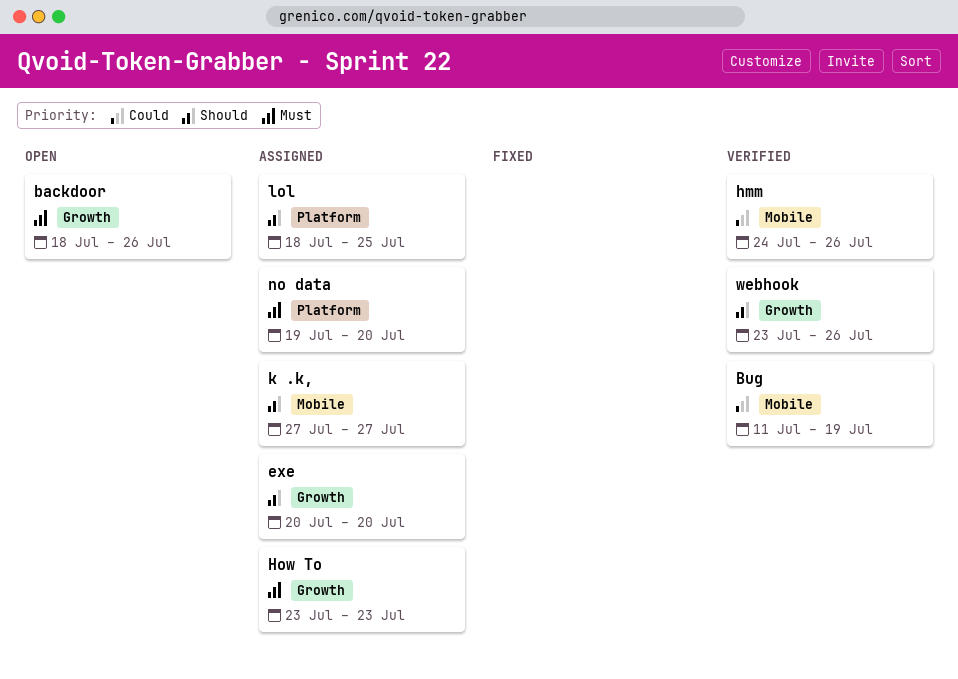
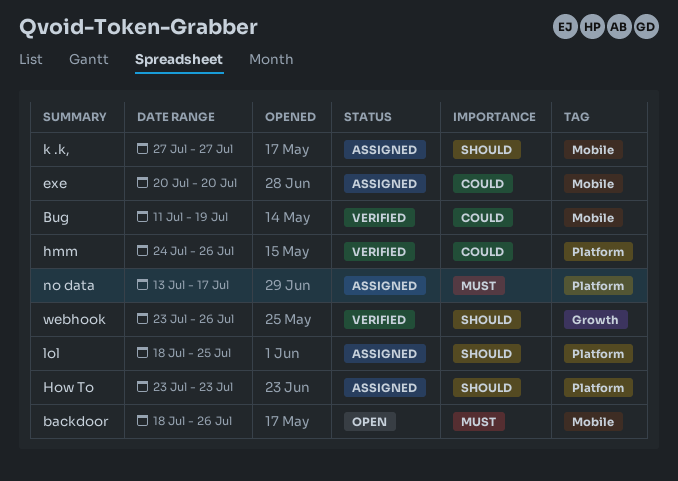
backdoor, label: Growth -> Mobile
exe, priority: Should -> Could
exe, label: Growth -> Mobile
hmm, label: Mobile -> Platform
How To, priority: Must -> Should
How To, label: Growth -> Platform
no data, start: Jul 19 -> Jul 13
no data, due: Jul 20 -> Jul 17

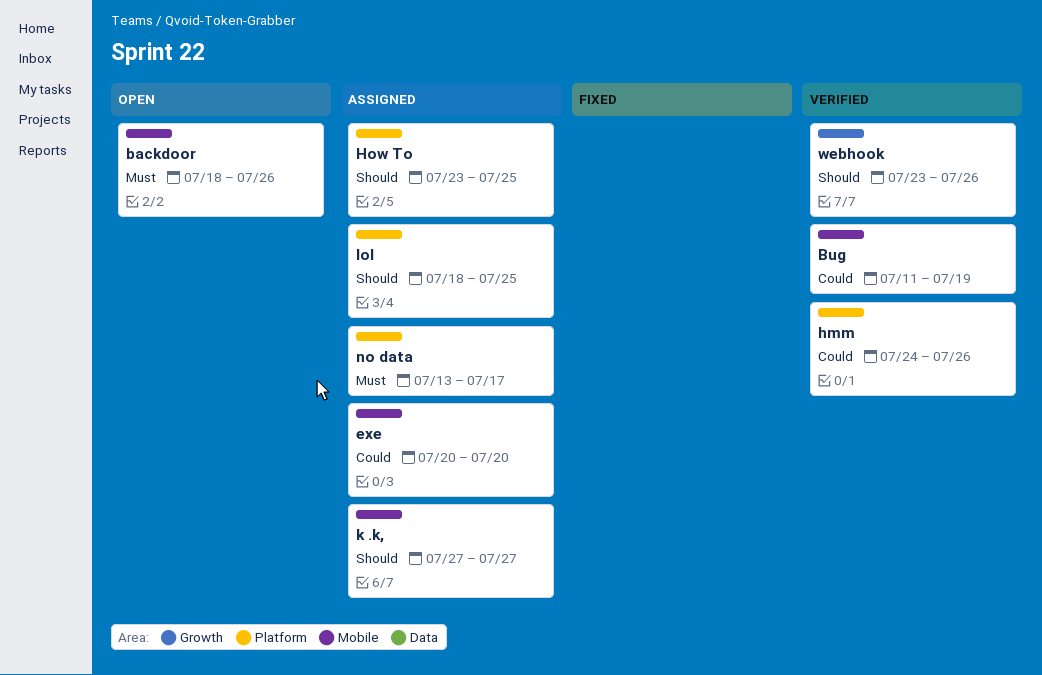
How To, due: Jul 23 -> Jul 25

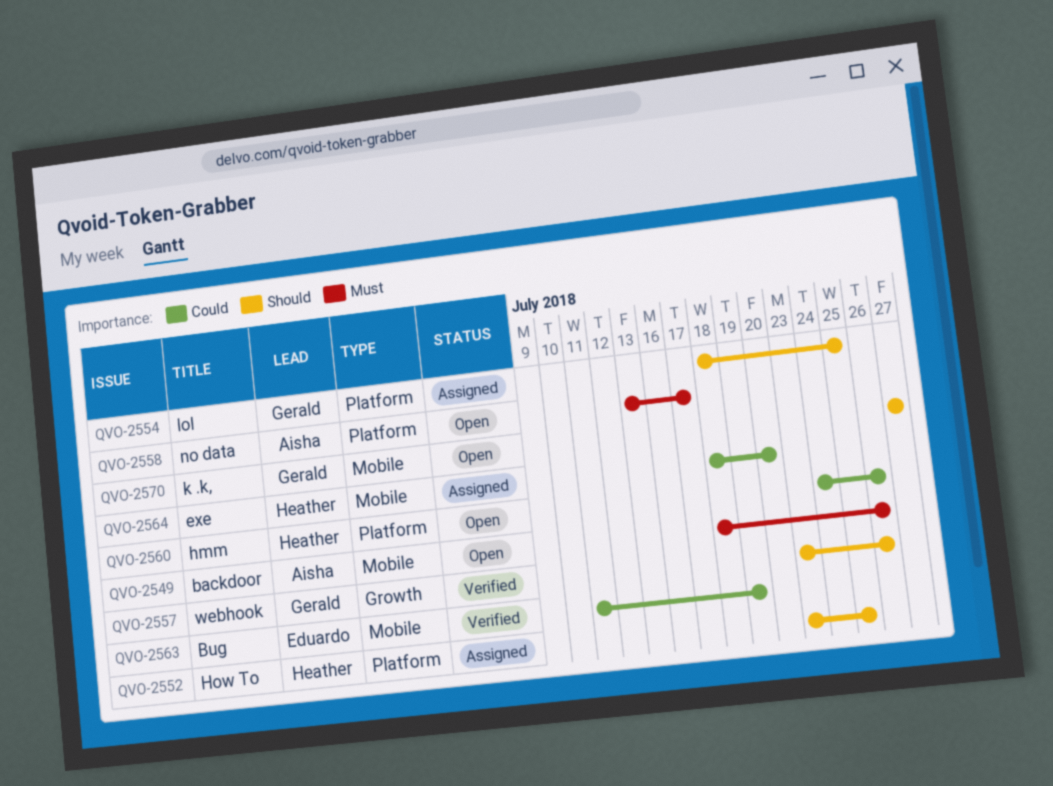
exe, start: Jul 20 -> Jul 18
hmm, status: Verified -> Open
k .k,, status: Assigned -> Open
no data, status: Assigned -> Open

